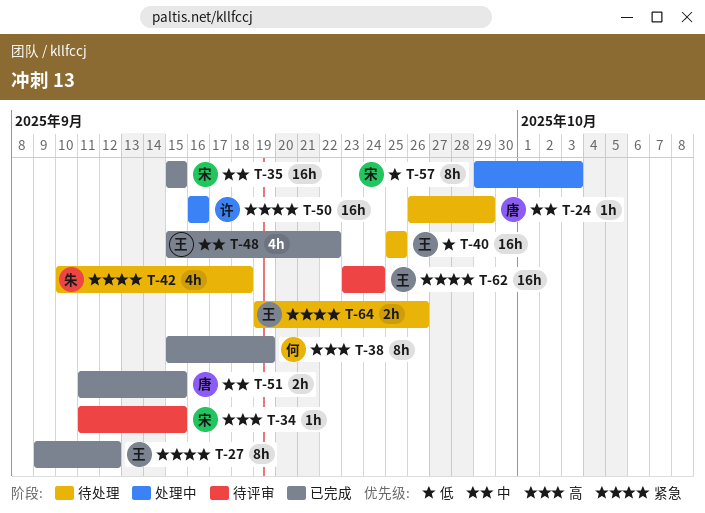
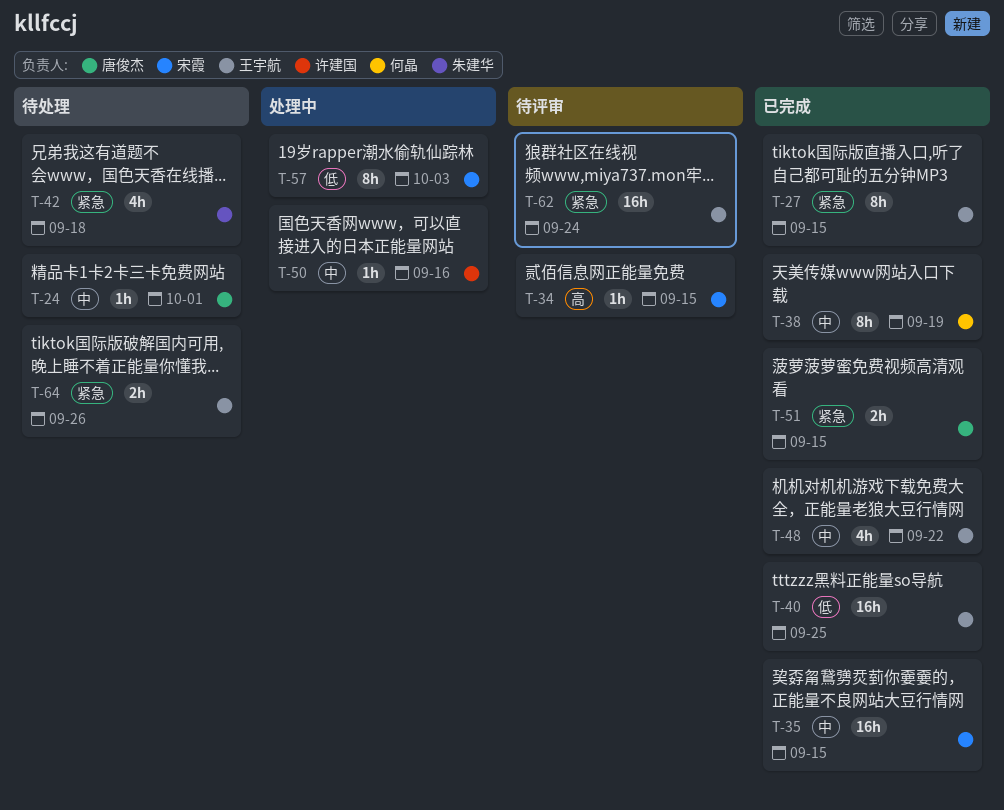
T-24, due: Sep 29 -> Oct 1
T-27, due: Sep 12 -> Sep 15
T-38, priority: 高 -> 中
T-40, status: 待处理 -> 已完成
T-50, priority: 紧急 -> 中
T-50, estimate: 16h -> 1h
T-51, priority: 中 -> 紧急

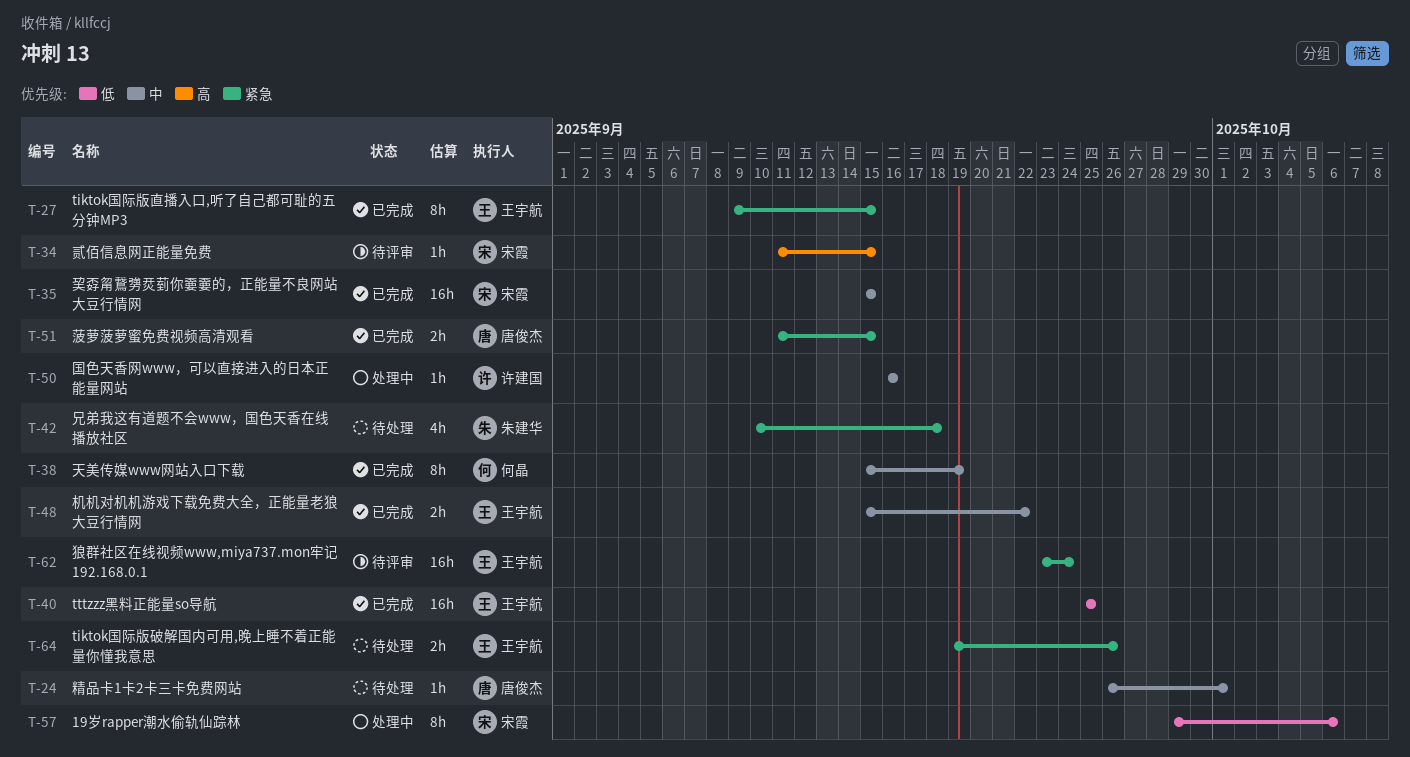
T-48, estimate: 4h -> 2h
T-57, due: Oct 3 -> Oct 6

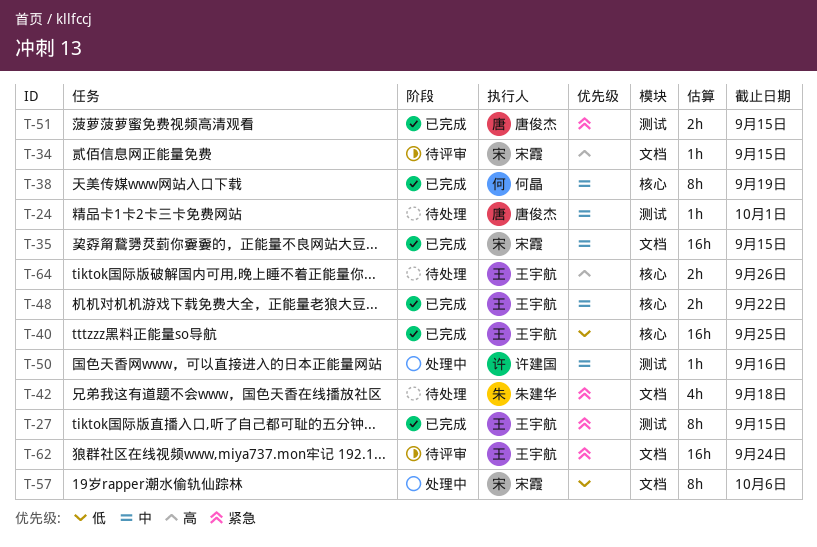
T-64, priority: 紧急 -> 高

